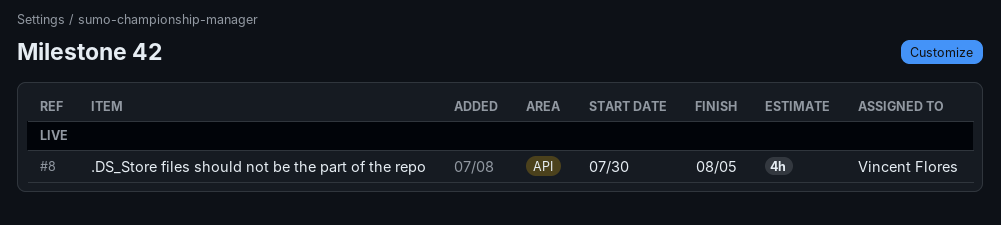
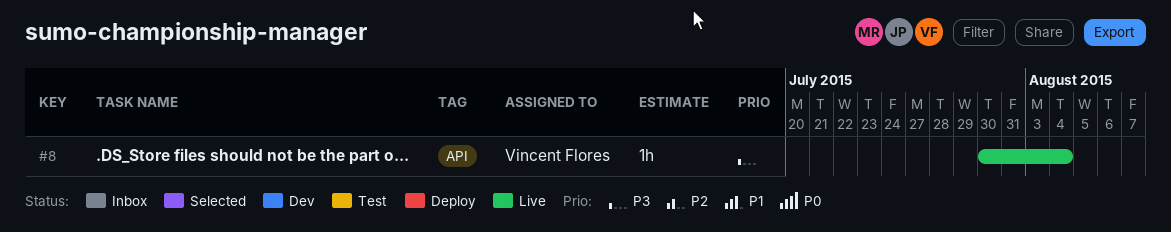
#8, estimate: 4h -> 1h
#8, due: Aug 5 -> Aug 4

